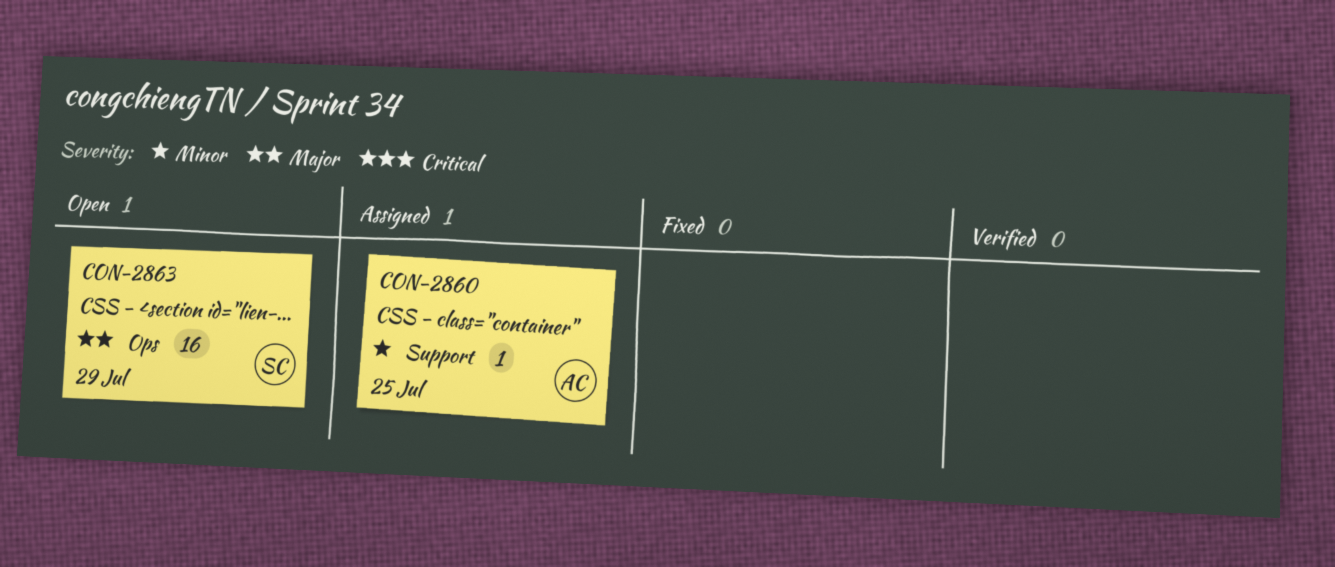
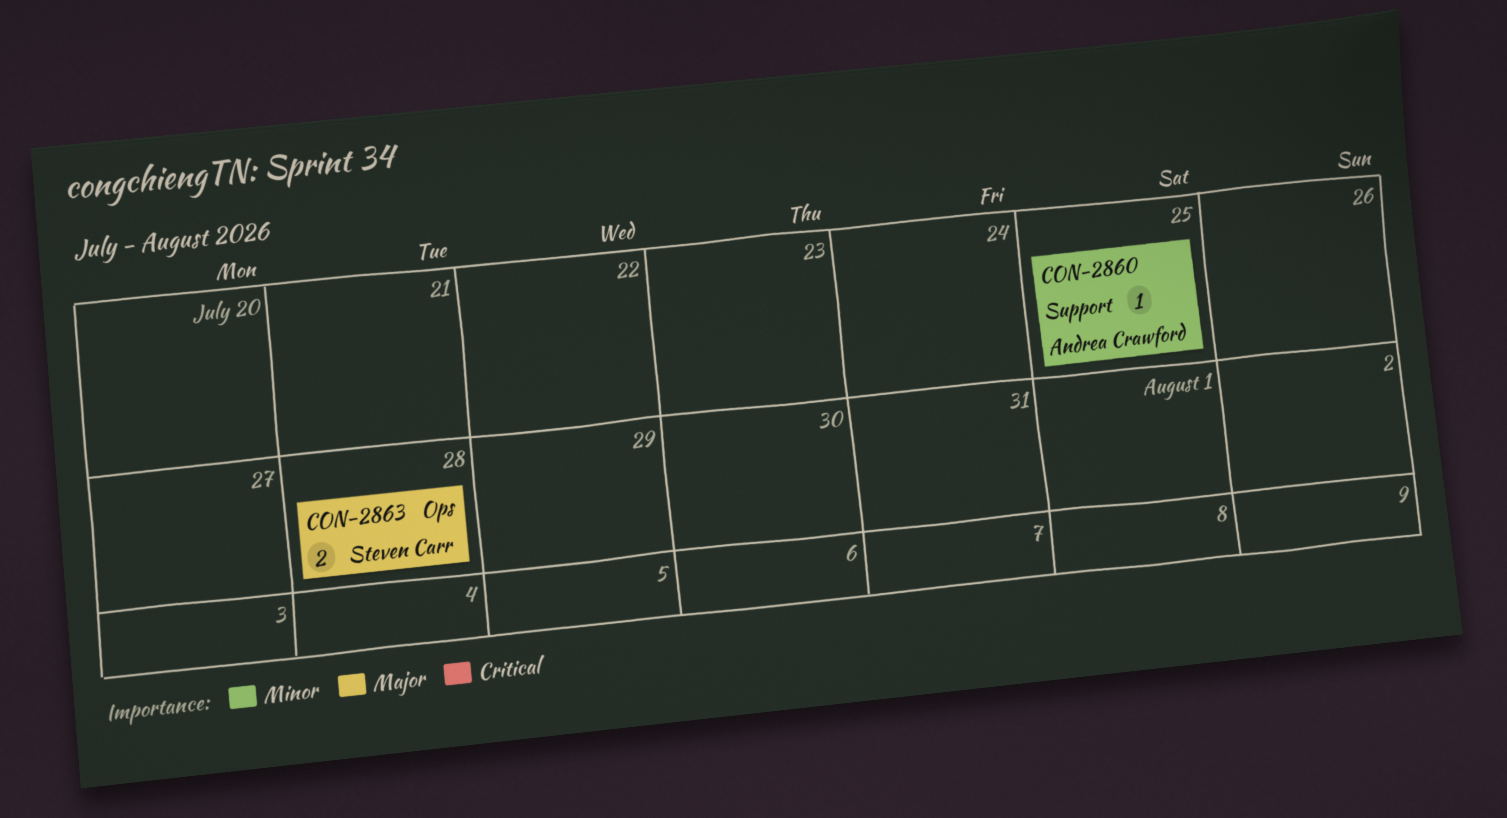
CON-2863, estimate: 16 -> 2
CON-2863, due: Jul 29 -> Jul 28

